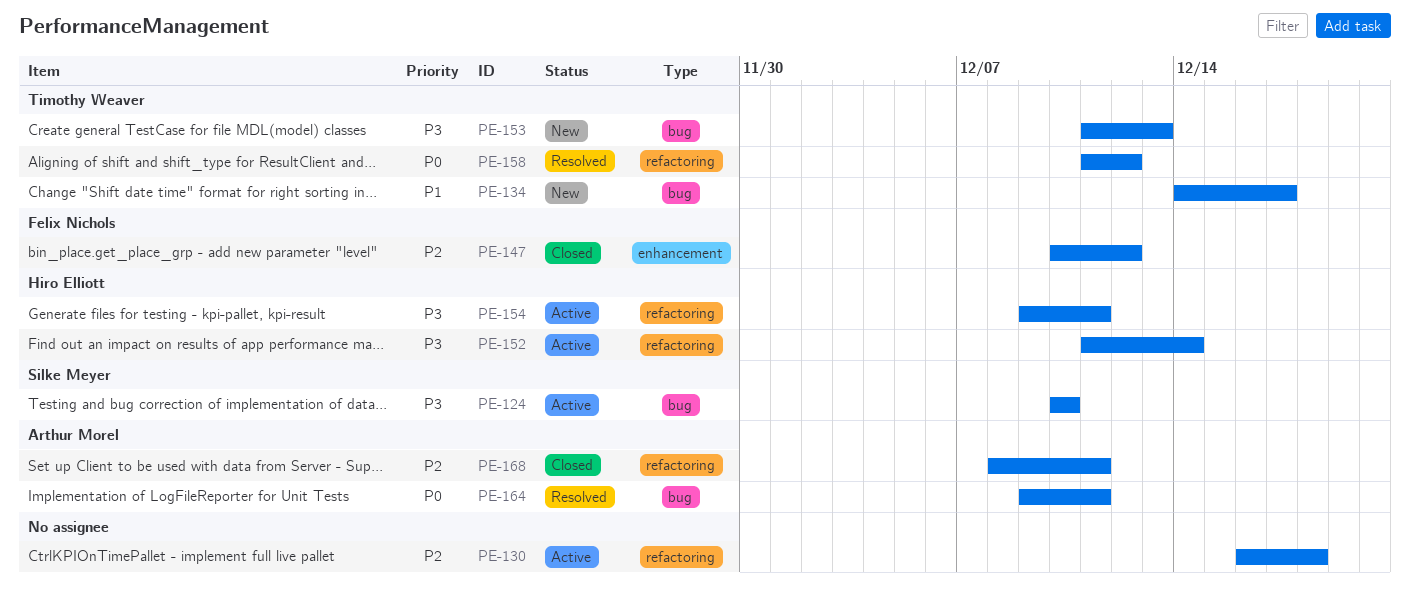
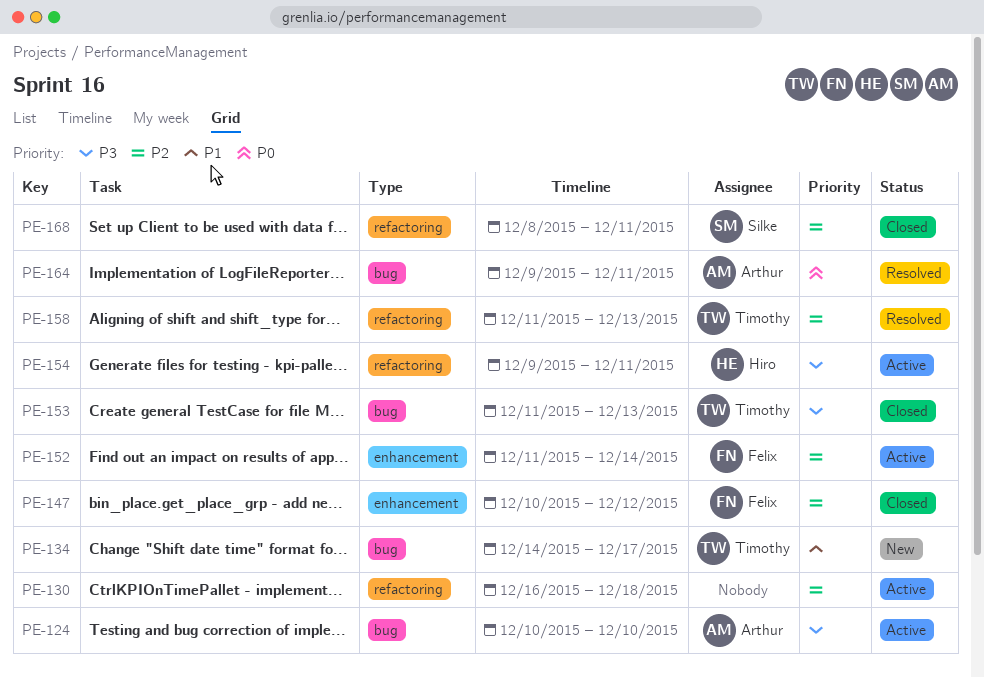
PE-124, owner: Silke Meyer -> Arthur Morel
PE-152, owner: Hiro Elliott -> Felix Nichols
PE-152, priority: P3 -> P2
PE-152, label: refactoring -> enhancement
PE-153, status: New -> Closed
PE-158, priority: P0 -> P2
PE-158, due: Dec 12 -> Dec 13
PE-168, owner: Arthur Morel -> Silke Meyer

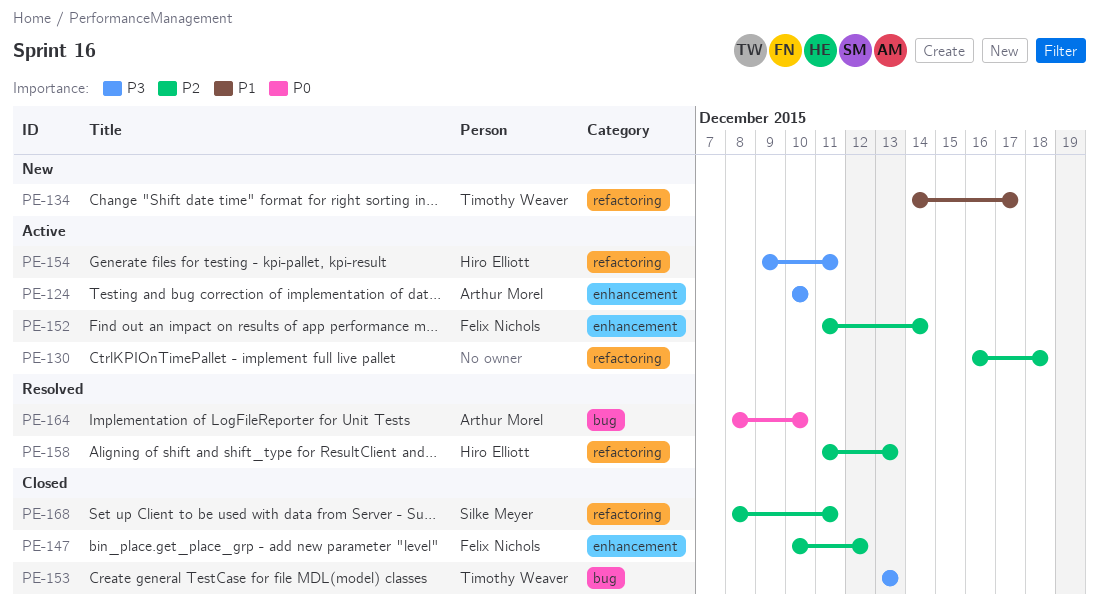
PE-124, label: bug -> enhancement
PE-134, label: bug -> refactoring
PE-153, start: Dec 11 -> Dec 13
PE-158, owner: Timothy Weaver -> Hiro Elliott
PE-164, start: Dec 9 -> Dec 8
PE-164, due: Dec 11 -> Dec 10

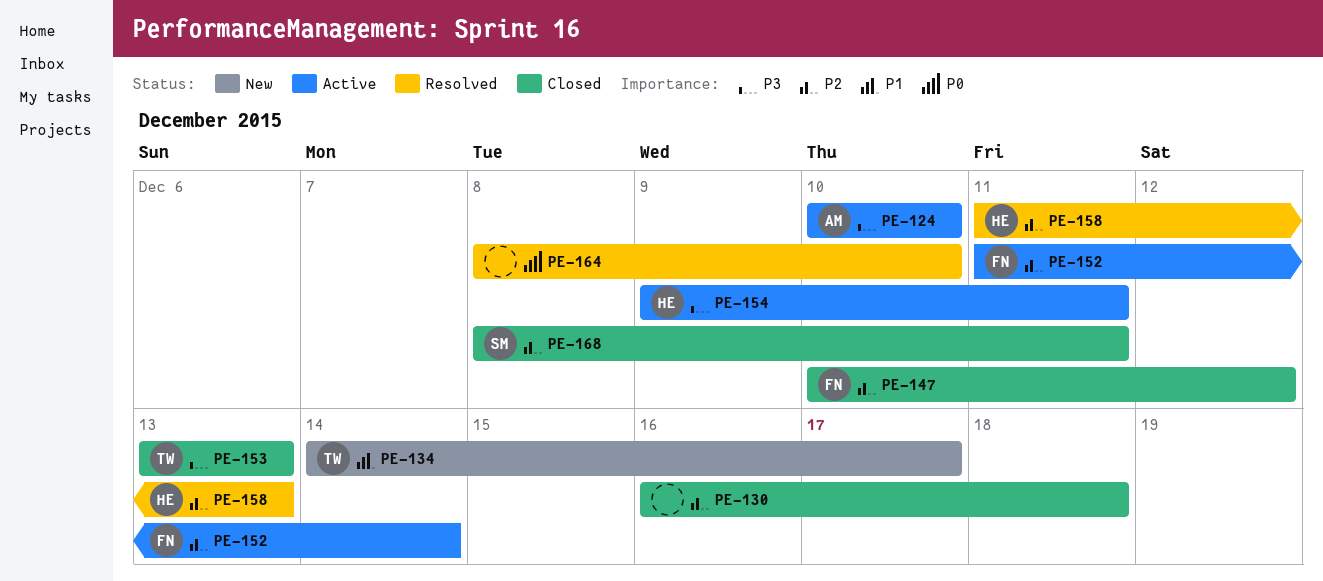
PE-130, status: Active -> Closed
PE-164, owner: Arthur Morel -> none

